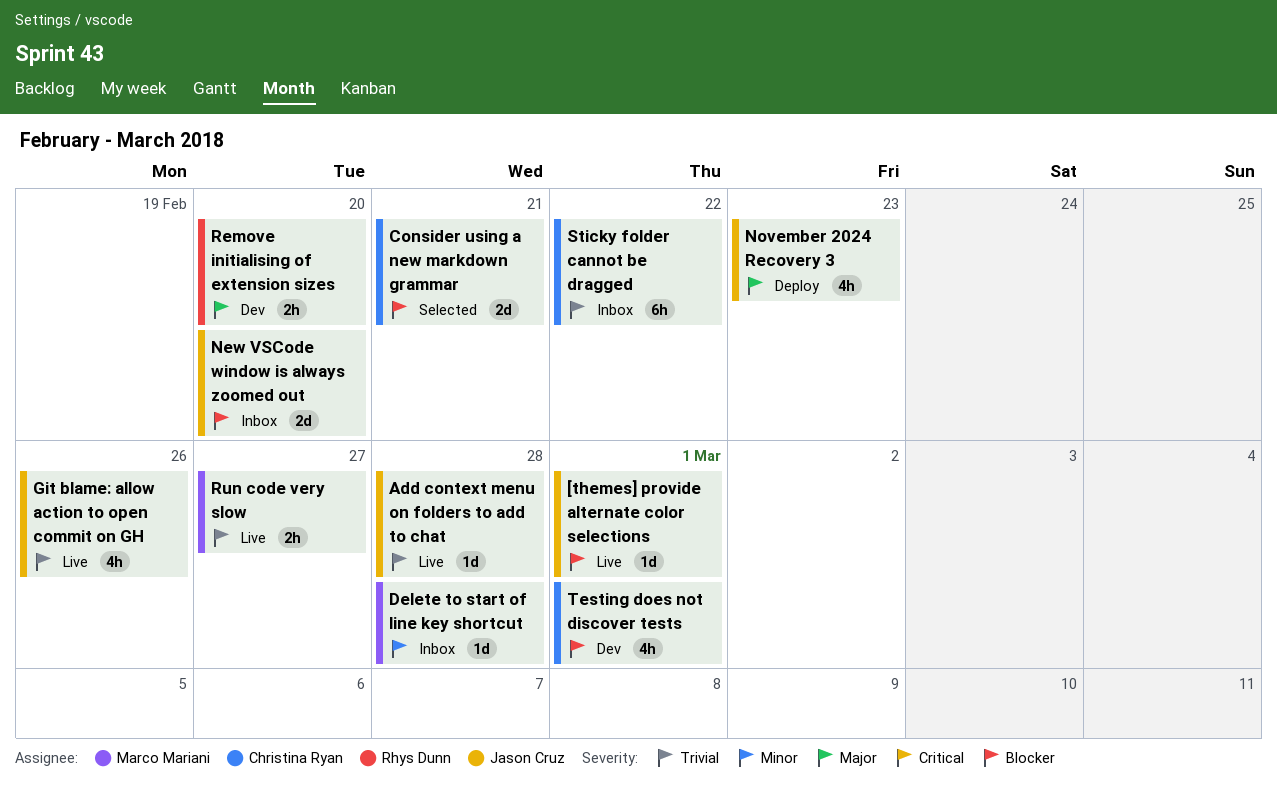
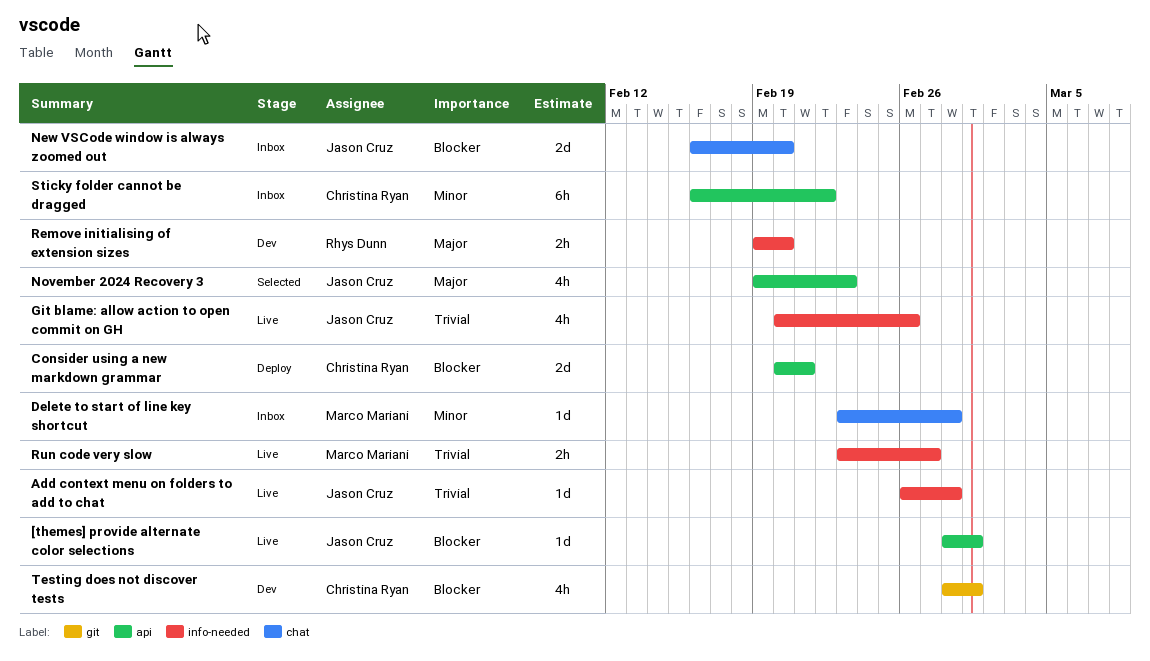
Consider using a new markdown grammar, status: Selected -> Deploy
November 2024 Recovery 3, status: Deploy -> Selected
Sticky folder cannot be dragged, priority: Trivial -> Minor

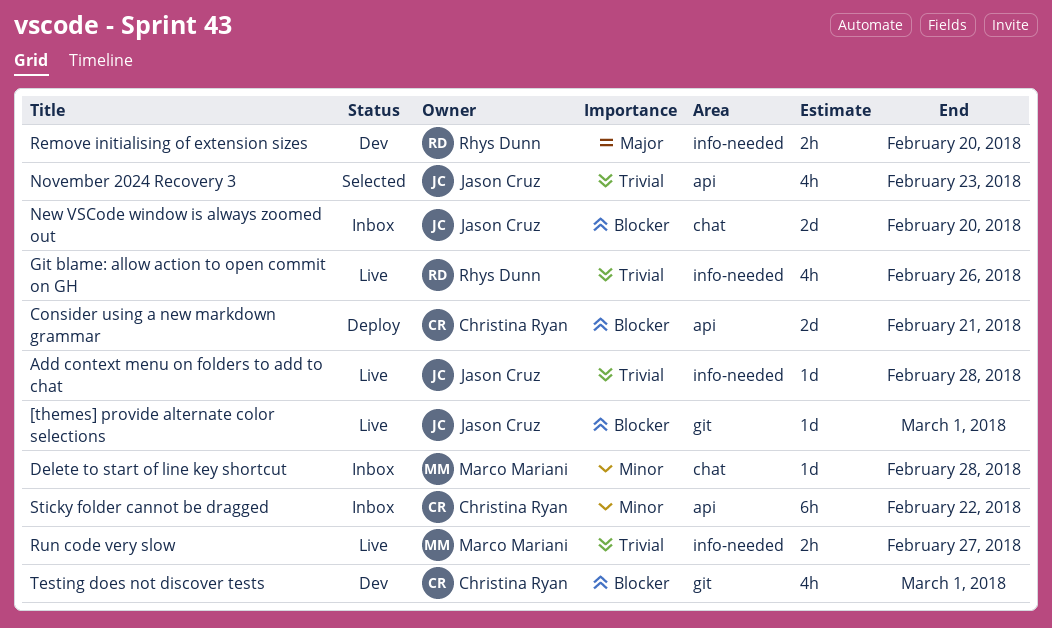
[themes] provide alternate color selections, label: api -> git
Git blame: allow action to open commit on GH, owner: Jason Cruz -> Rhys Dunn
November 2024 Recovery 3, priority: Major -> Trivial

